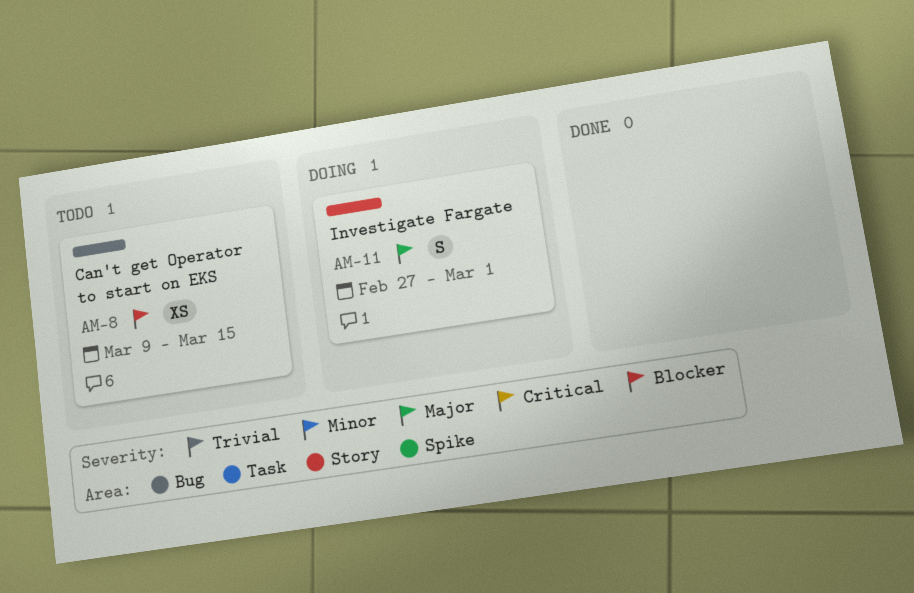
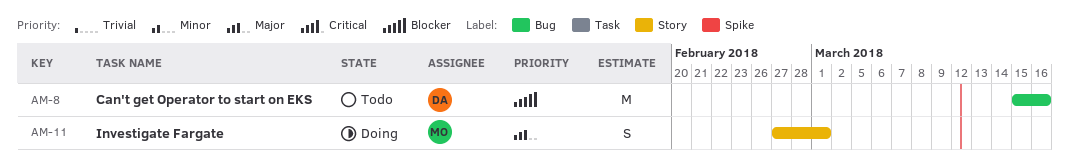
AM-8, estimate: XS -> M
AM-8, start: Mar 9 -> Mar 15
AM-8, due: Mar 15 -> Mar 16

